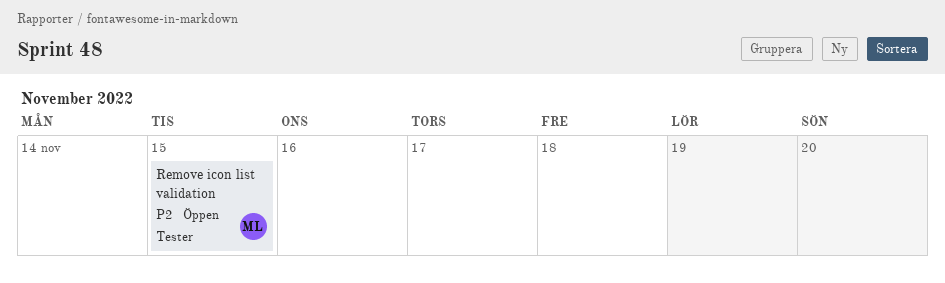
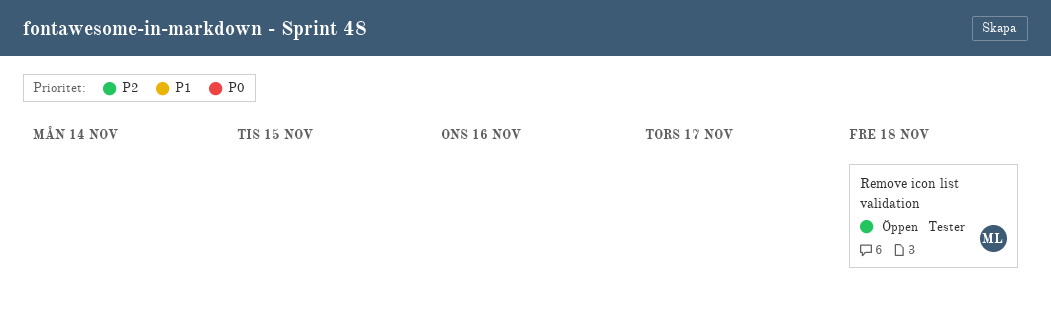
Remove icon list validation, due: Nov 15 -> Nov 18

